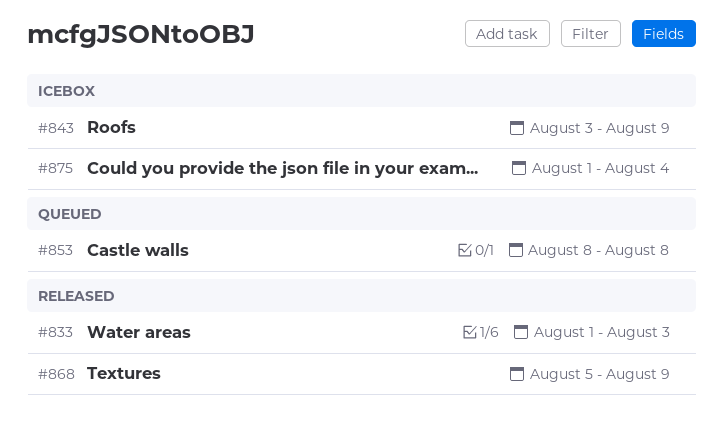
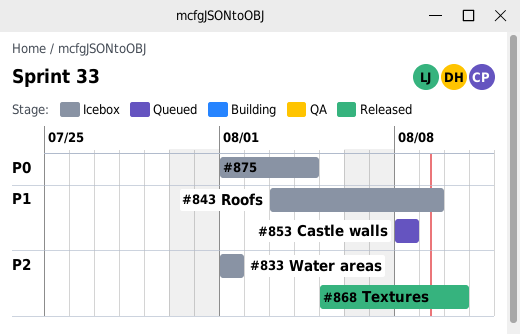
#833, status: Released -> Icebox
#833, due: Aug 3 -> Aug 1
#868, due: Aug 9 -> Aug 10

